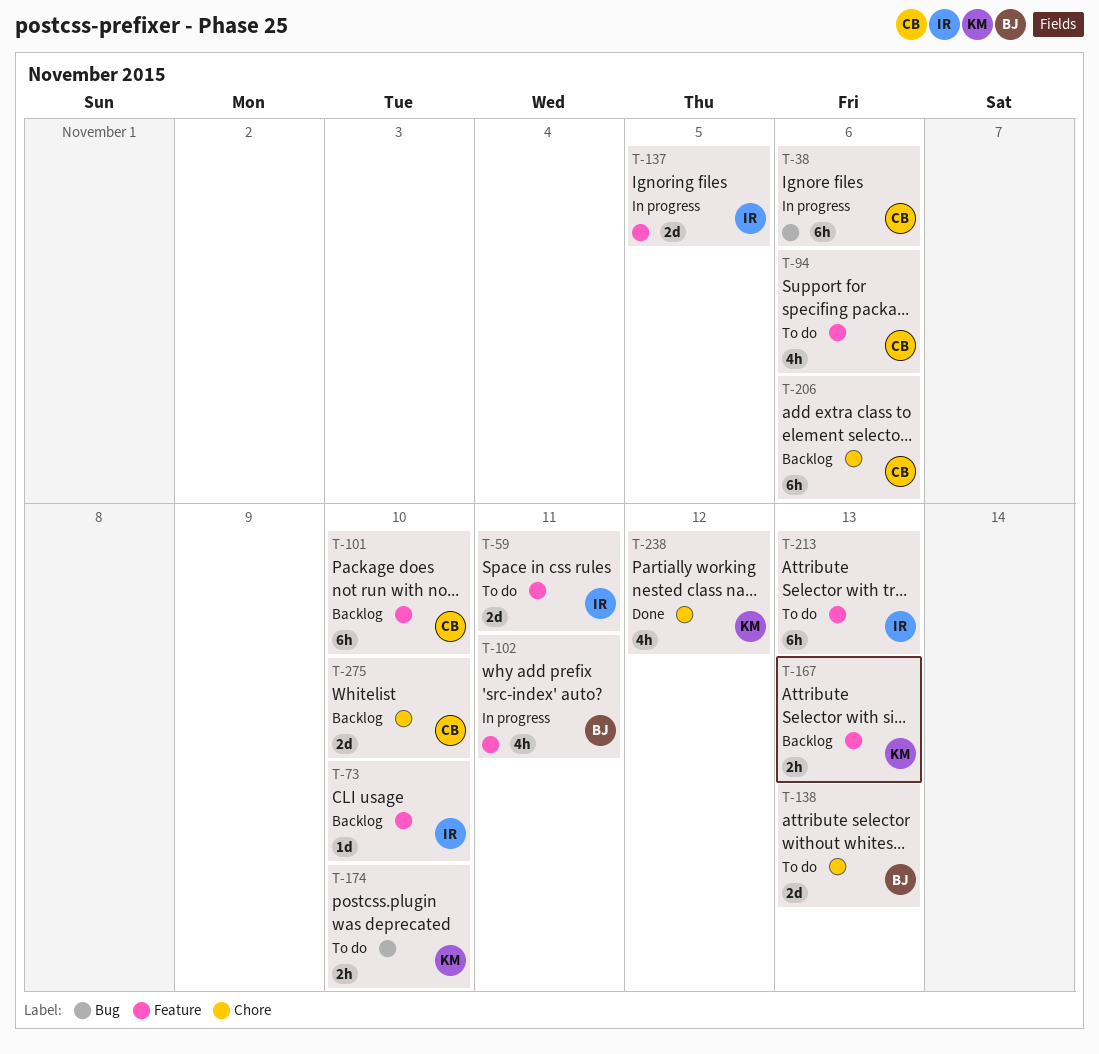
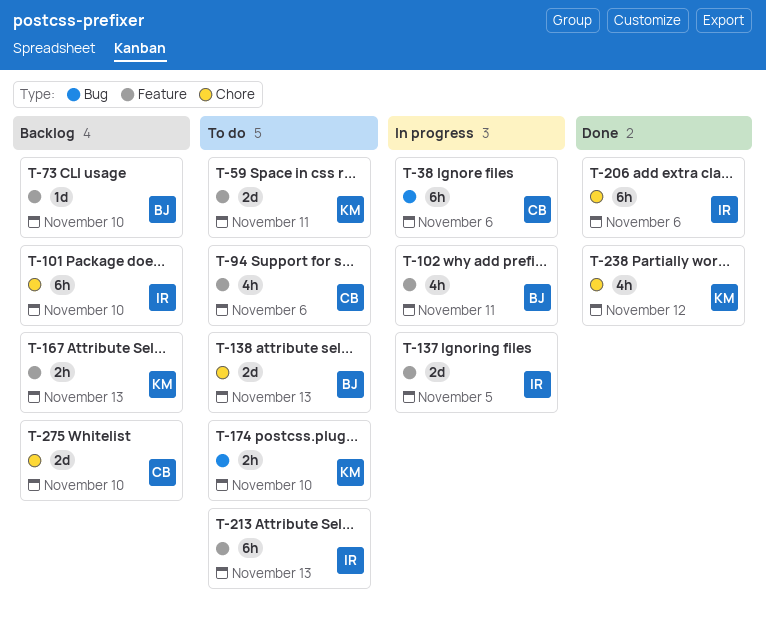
T-59, owner: IR -> KM
T-73, owner: IR -> BJ
T-101, owner: CB -> IR
T-101, label: Feature -> Chore
T-206, status: Backlog -> Done
T-206, owner: CB -> IR

